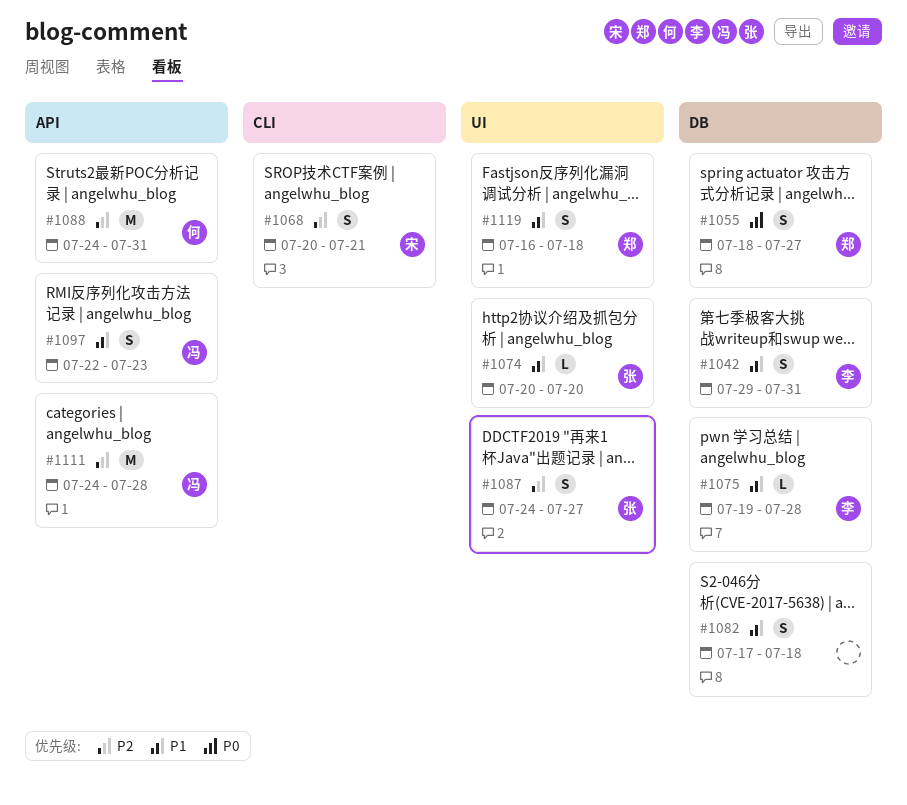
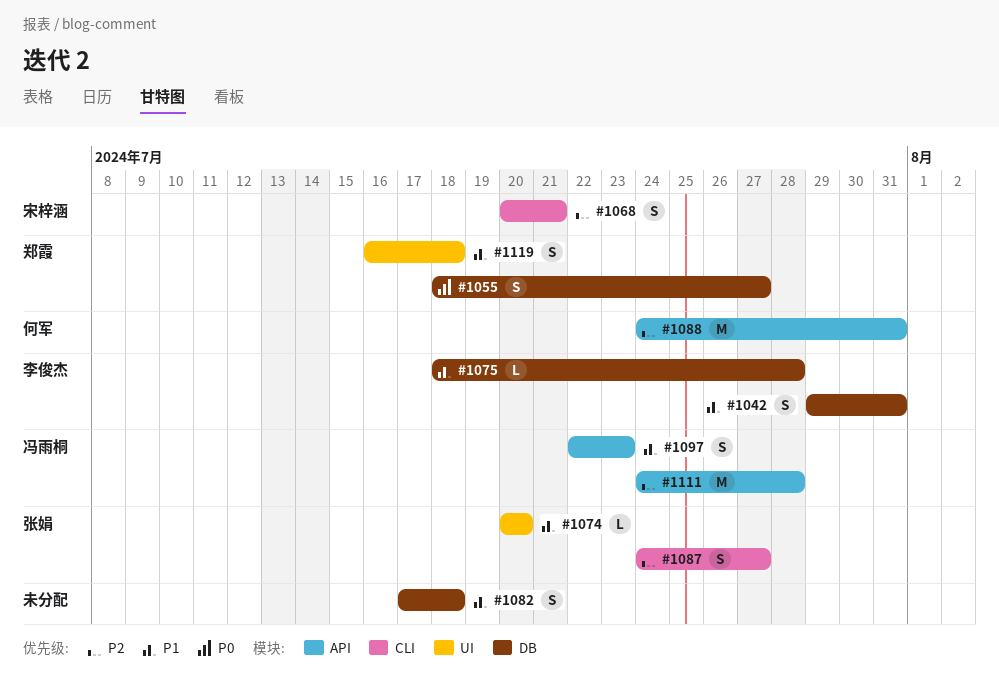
#1075, start: Jul 19 -> Jul 18
#1087, label: UI -> CLI

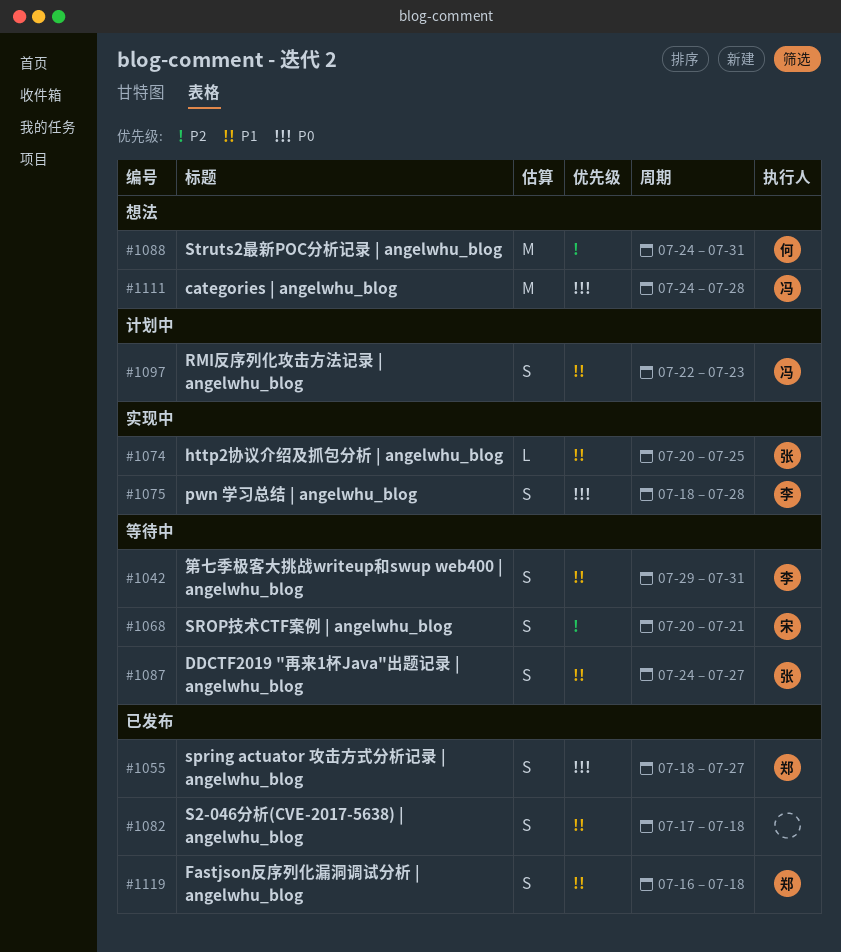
#1074, due: Jul 20 -> Jul 25
#1075, priority: P1 -> P0
#1075, estimate: L -> S
#1087, priority: P2 -> P1
#1111, priority: P2 -> P0

